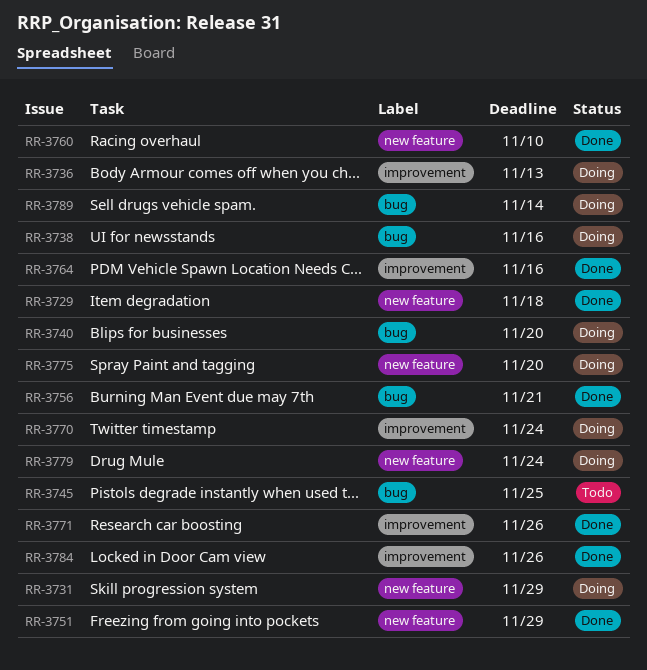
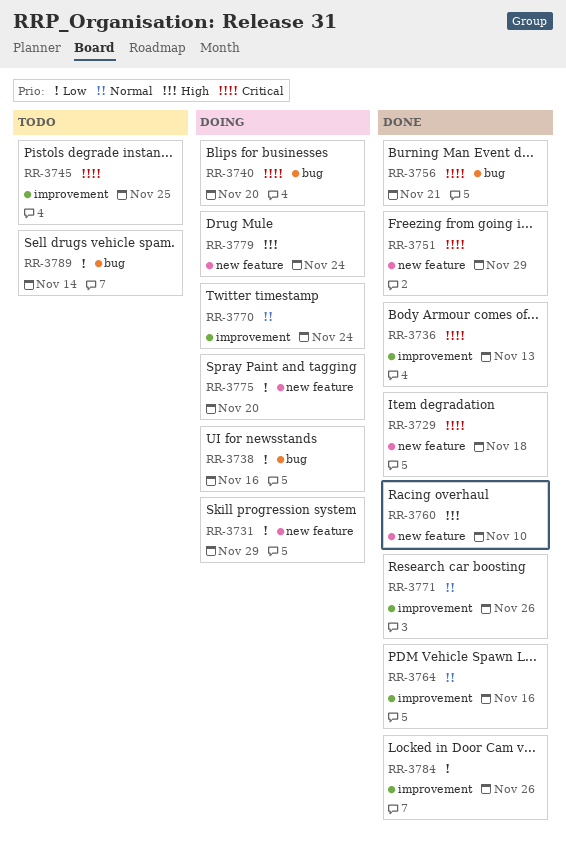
RR-3736, status: Doing -> Done
RR-3745, label: bug -> improvement
RR-3789, status: Doing -> Todo

